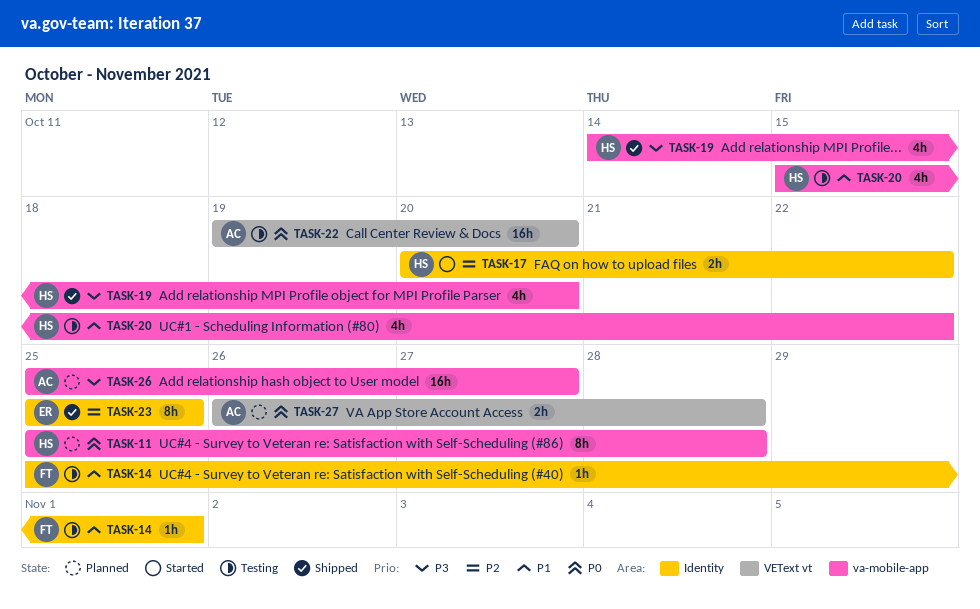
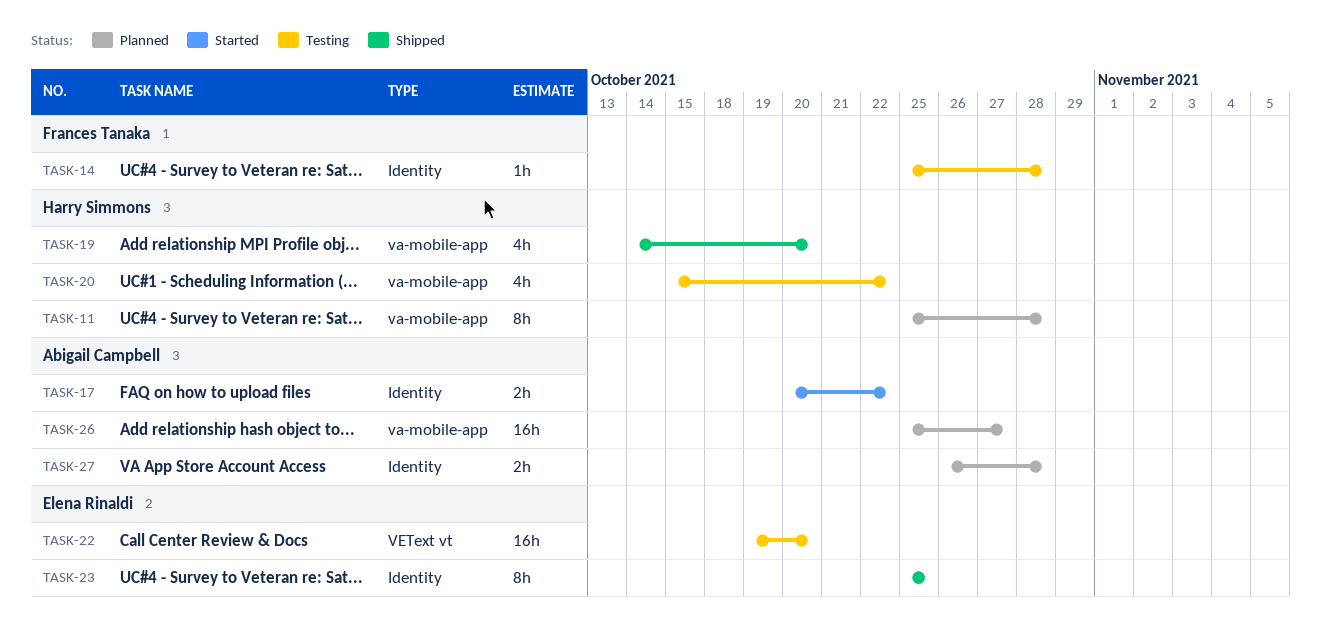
TASK-14, due: Nov 1 -> Oct 28
TASK-17, owner: Harry Simmons -> Abigail Campbell
TASK-22, owner: Abigail Campbell -> Elena Rinaldi
TASK-27, label: VEText vt -> Identity

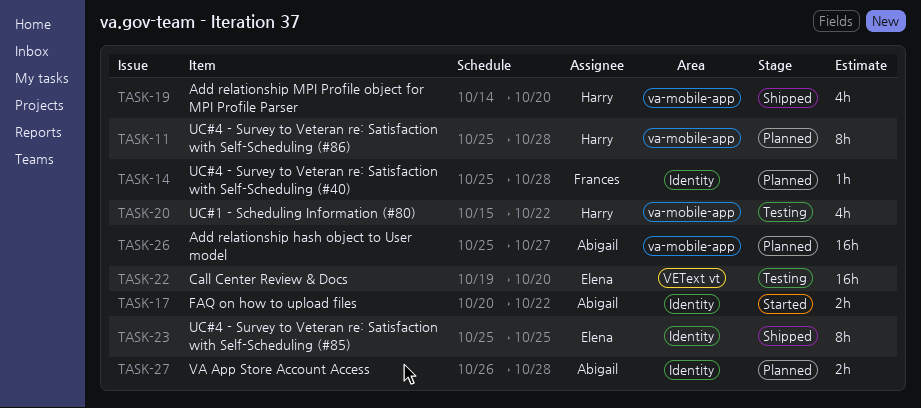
TASK-14, status: Testing -> Planned

